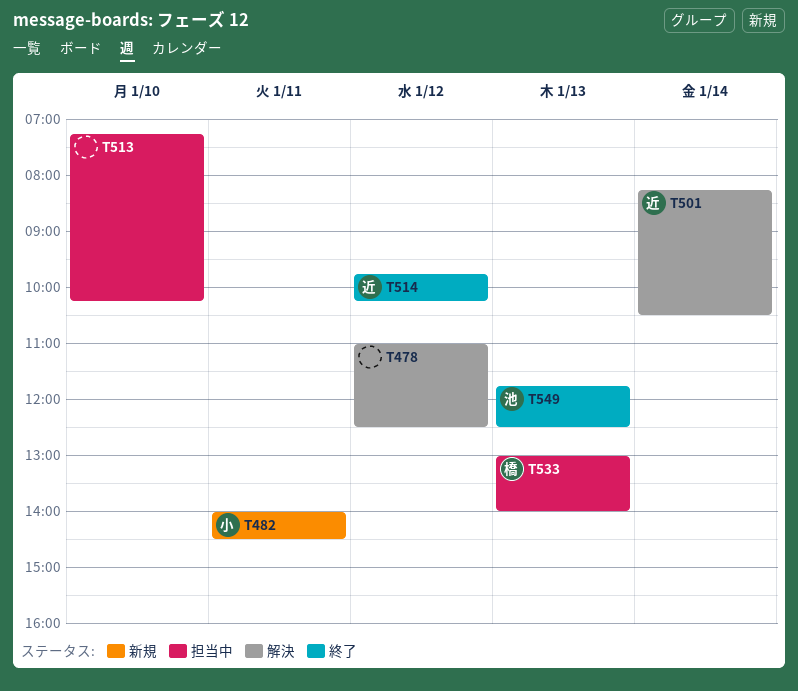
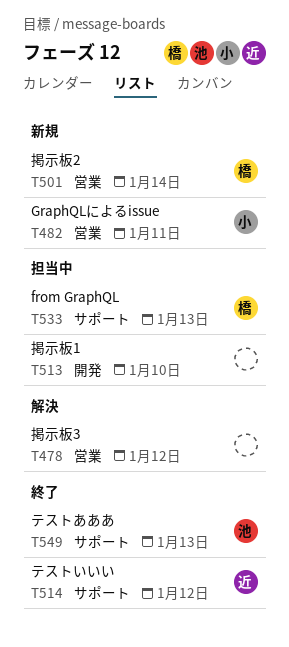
T501, status: 解決 -> 新規
T501, owner: 近 -> 橋

